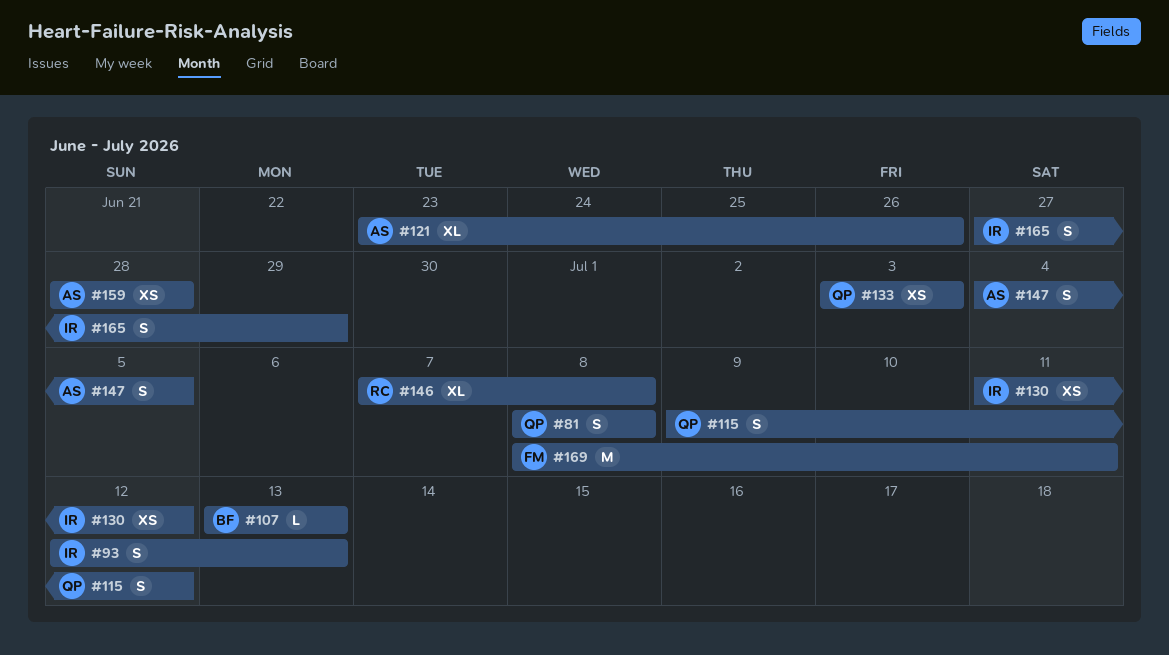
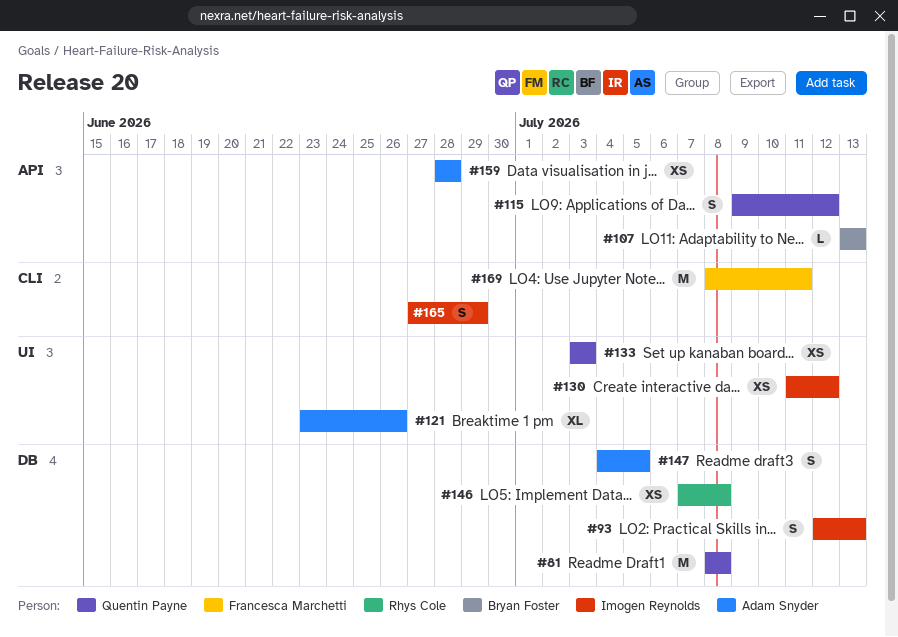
#81, estimate: S -> M
#146, estimate: XL -> XS

